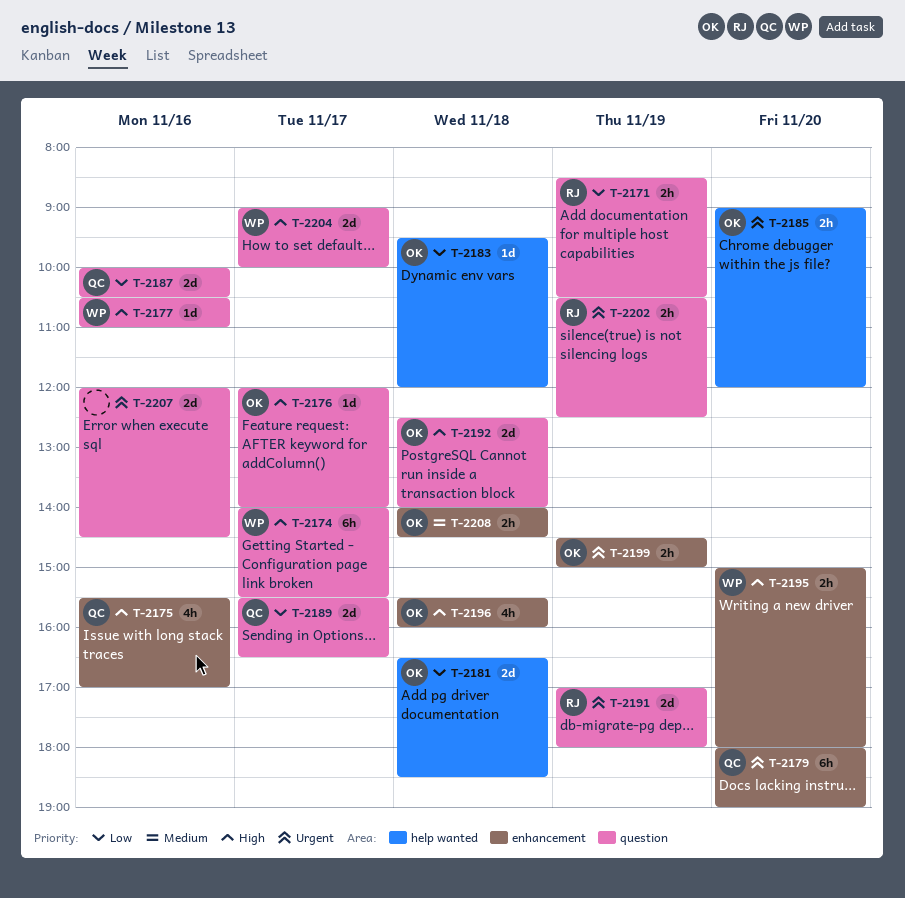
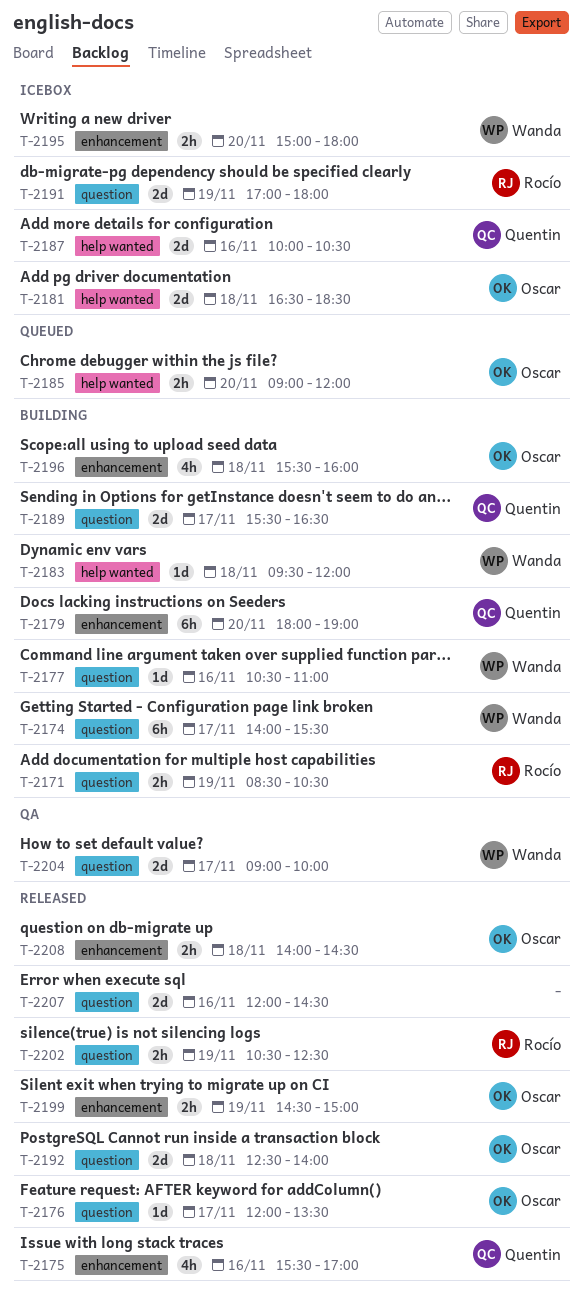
T-2176, ends: 14:00 -> 13:30
T-2183, owner: Oscar -> Wanda
T-2187, label: question -> help wanted

